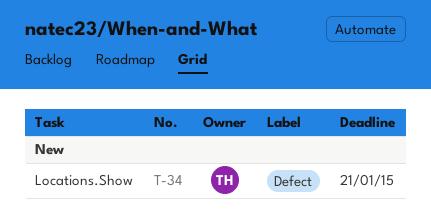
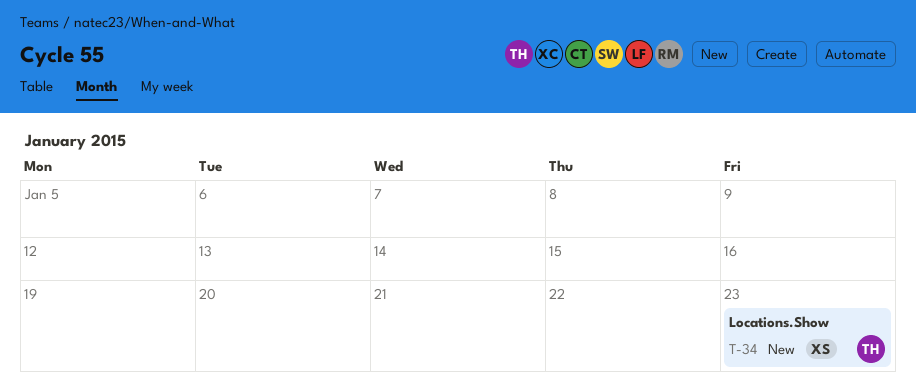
T-34, due: Jan 21 -> Jan 23

